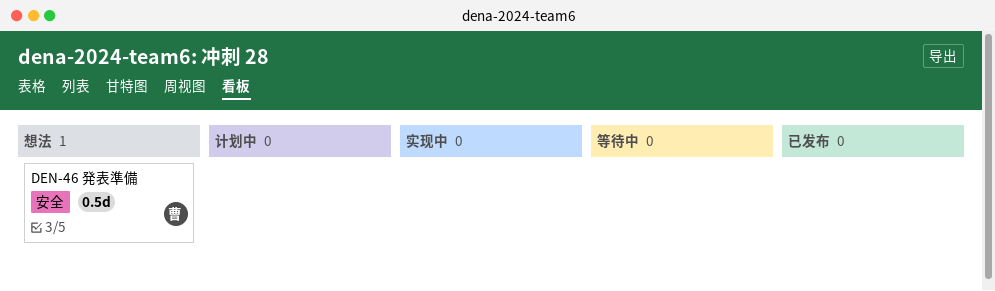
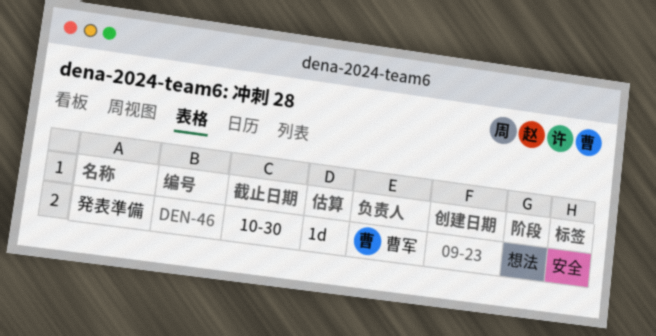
DEN-46, estimate: 0.5d -> 1d

